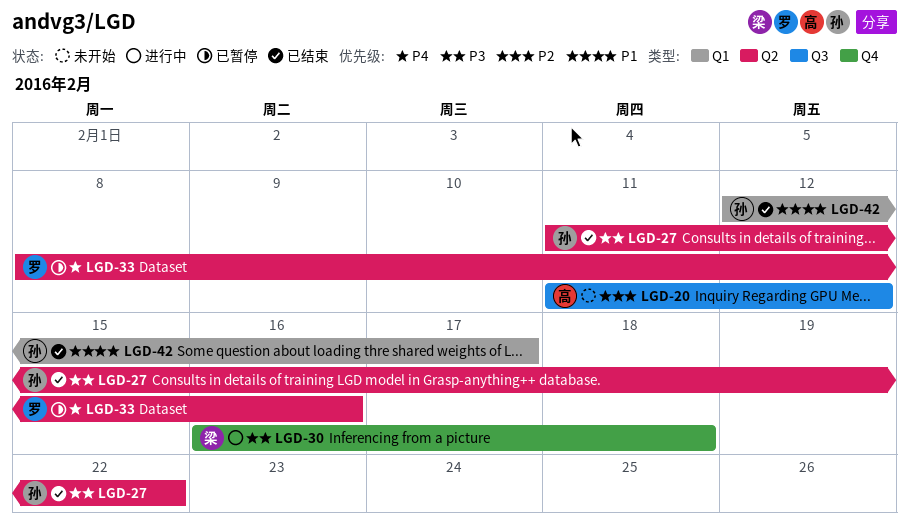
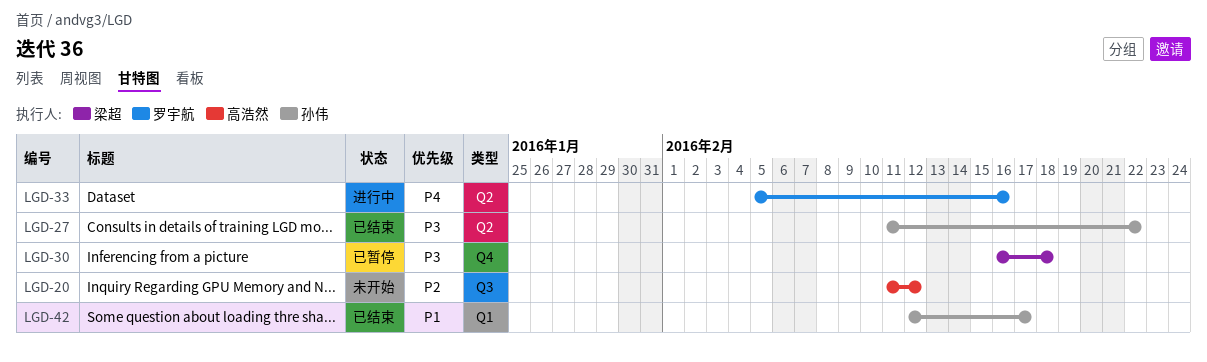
LGD-30, status: 进行中 -> 已暂停
LGD-33, status: 已暂停 -> 进行中
LGD-33, start: Feb 8 -> Feb 5

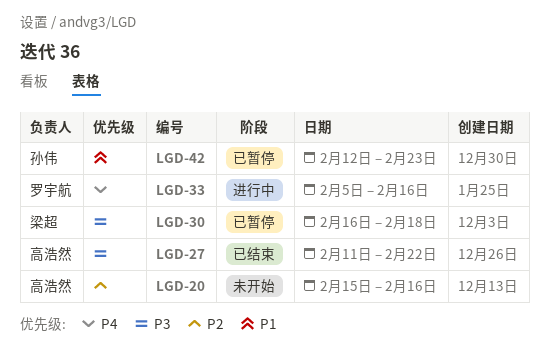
LGD-20, start: Feb 11 -> Feb 15
LGD-20, due: Feb 12 -> Feb 16
LGD-27, owner: 孙伟 -> 高浩然
LGD-42, status: 已结束 -> 已暂停
LGD-42, due: Feb 17 -> Feb 23

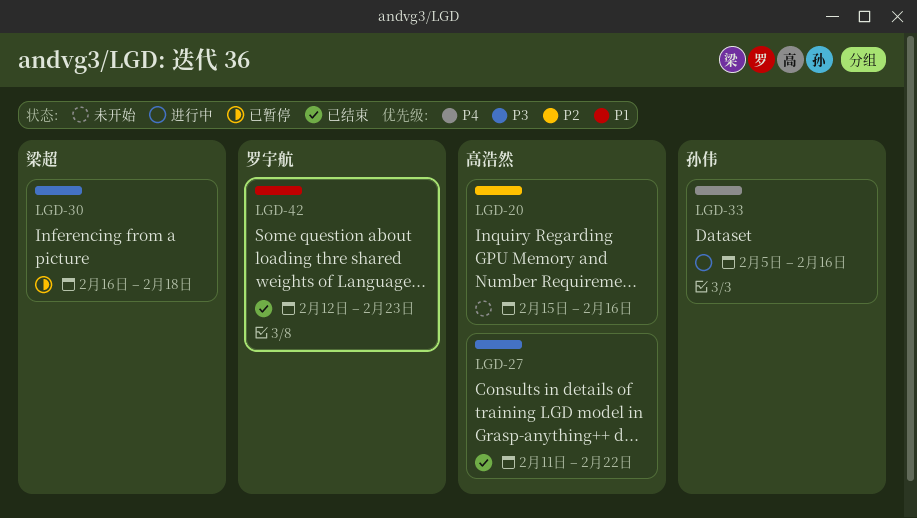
LGD-33, owner: 罗宇航 -> 孙伟
LGD-42, status: 已暂停 -> 已结束
LGD-42, owner: 孙伟 -> 罗宇航

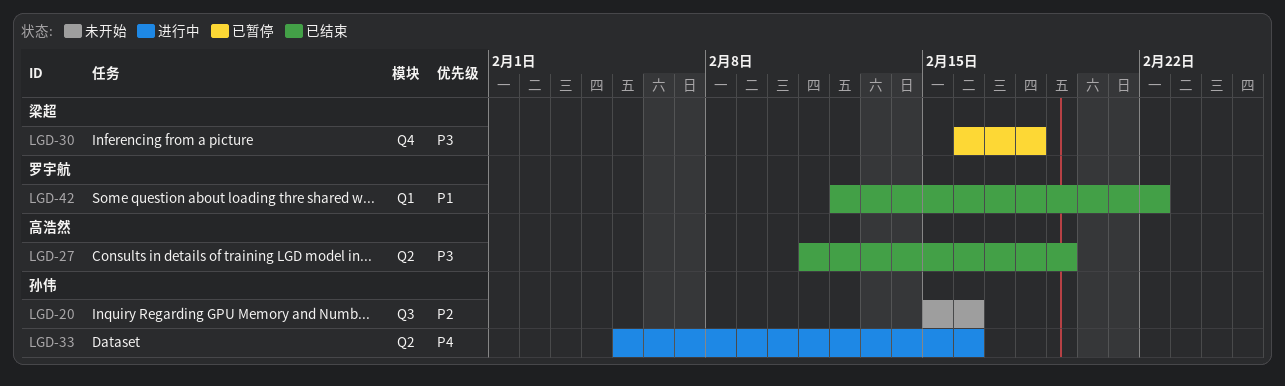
LGD-20, owner: 高浩然 -> 孙伟
LGD-27, due: Feb 22 -> Feb 19
LGD-42, due: Feb 23 -> Feb 22

